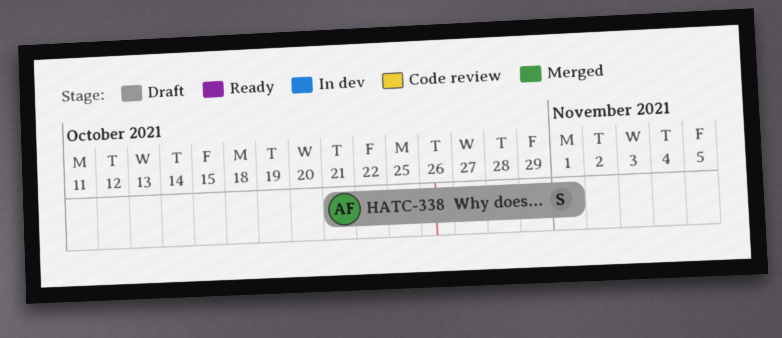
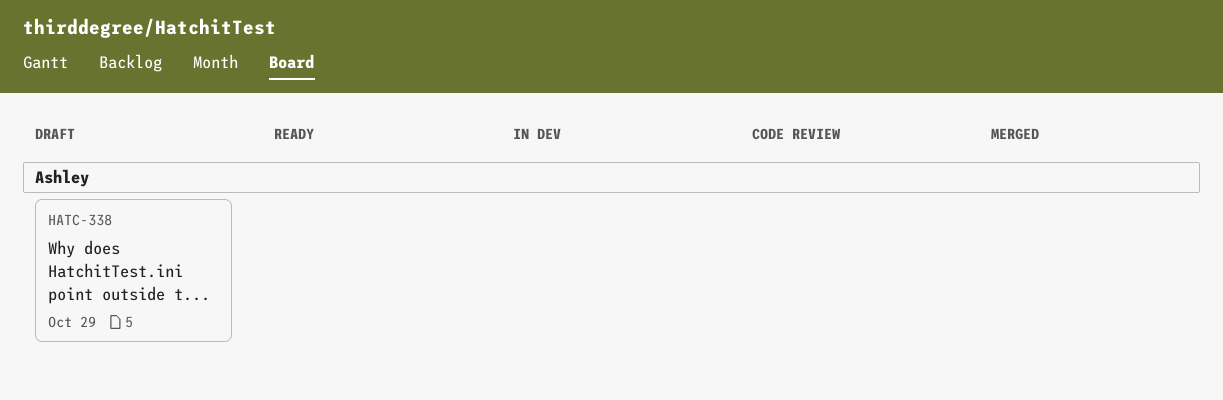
HATC-338, due: Nov 1 -> Oct 29

